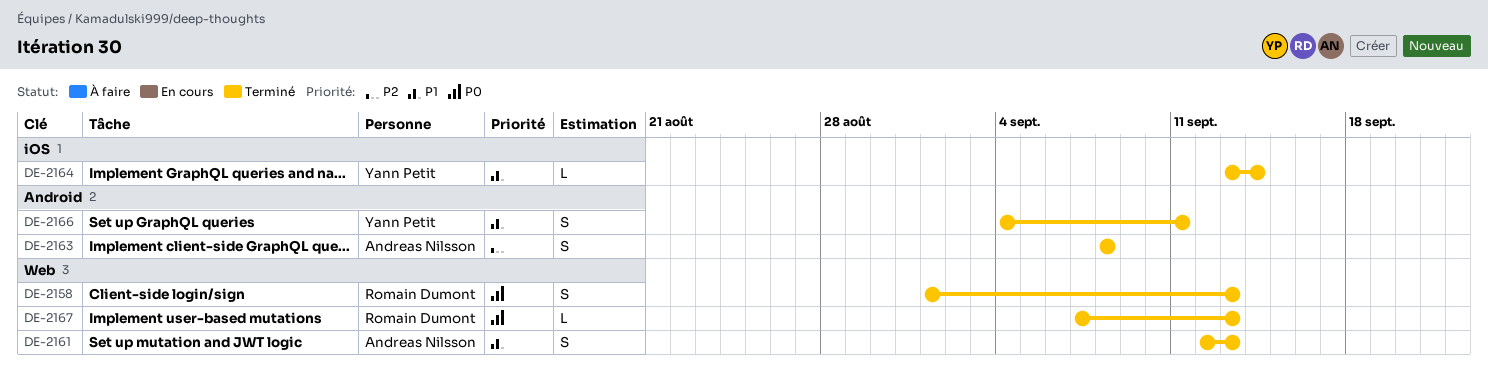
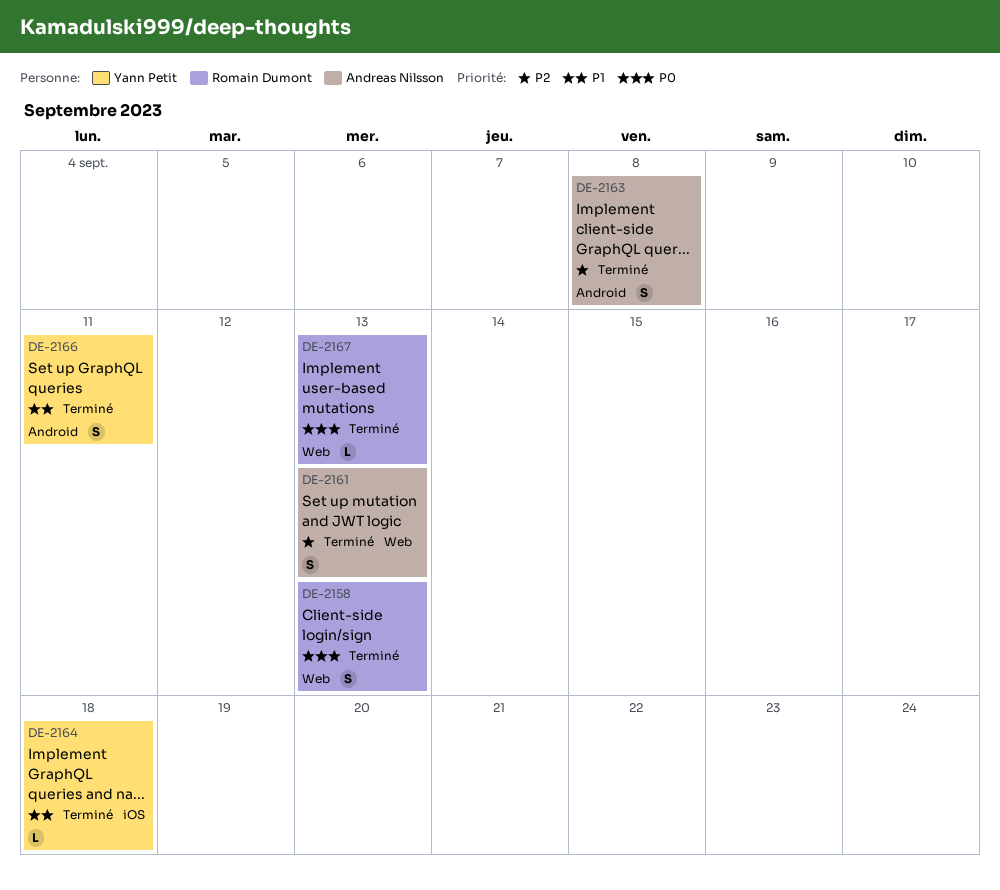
DE-2161, priority: P1 -> P2
DE-2164, due: Sep 14 -> Sep 18

